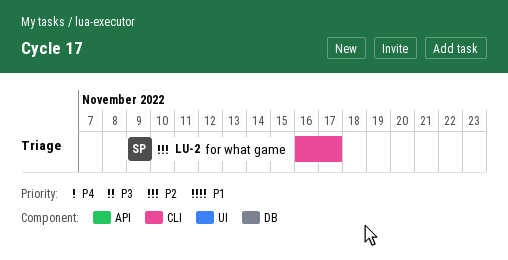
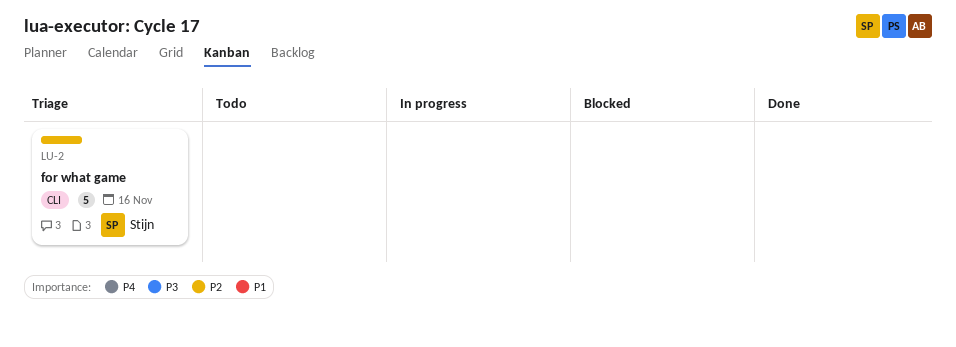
LU-2, due: Nov 17 -> Nov 16

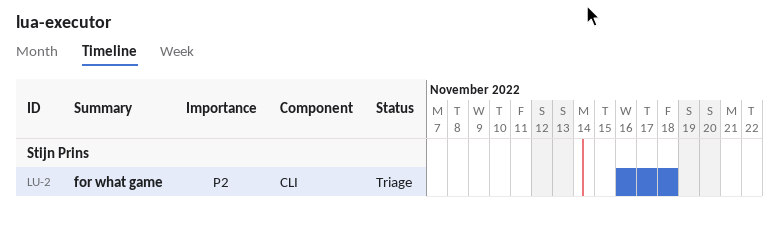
LU-2, due: Nov 16 -> Nov 18

